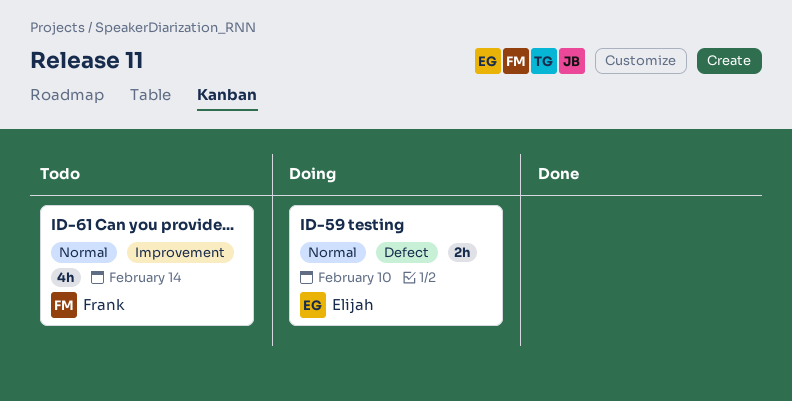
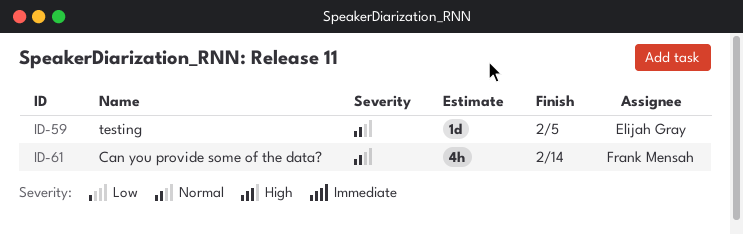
ID-59, estimate: 2h -> 1d
ID-59, due: Feb 10 -> Feb 5

